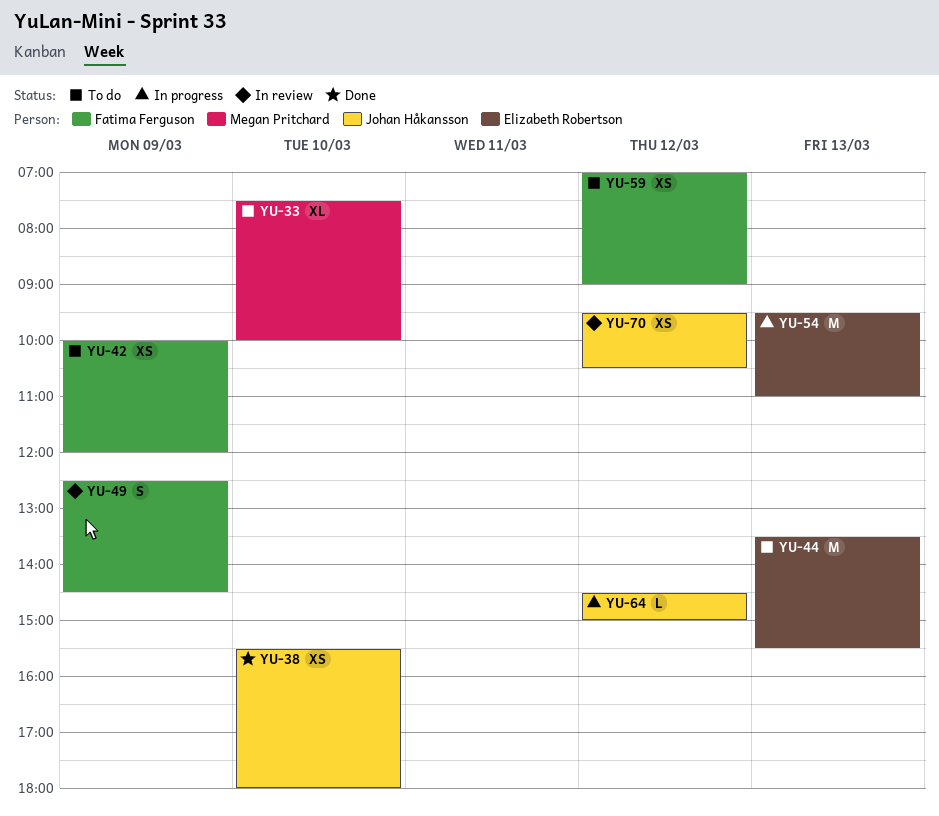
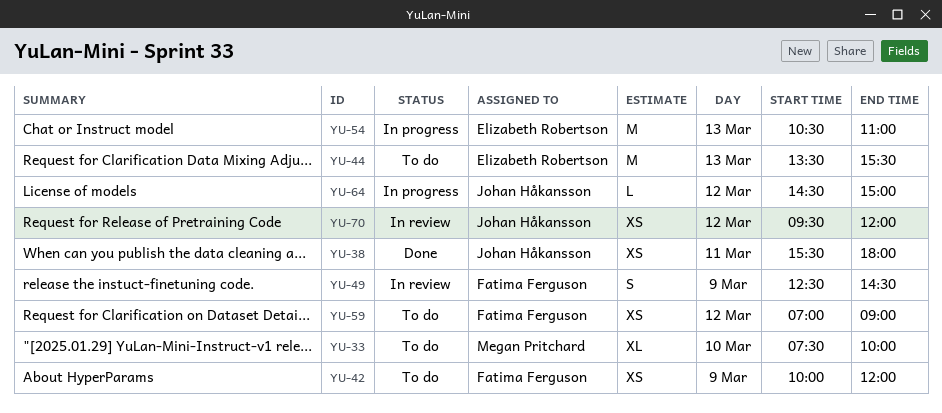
YU-38, day: Mar 10 -> Mar 11
YU-54, begins: 09:30 -> 10:30
YU-70, ends: 10:30 -> 12:00

